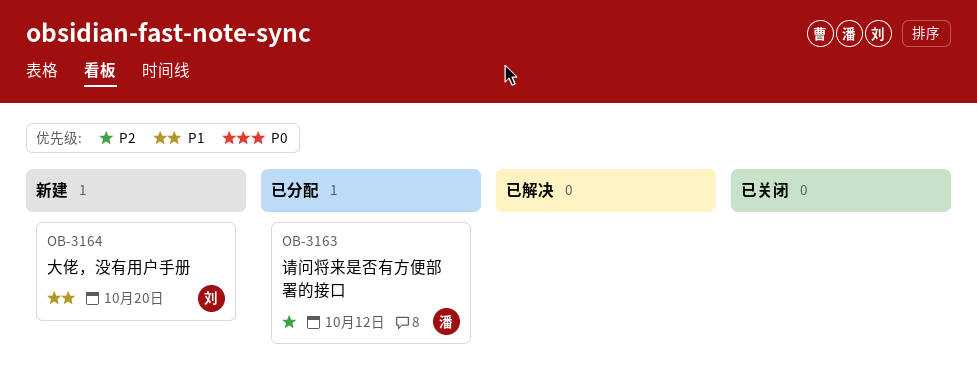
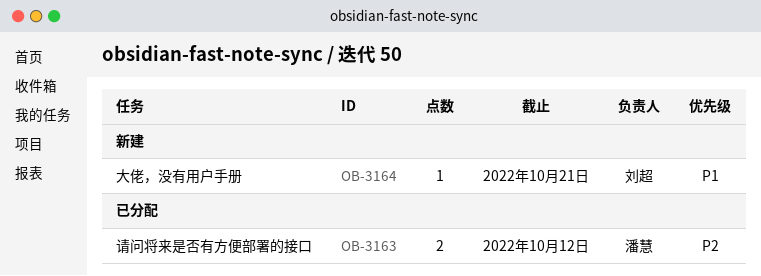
OB-3164, due: Oct 20 -> Oct 21

